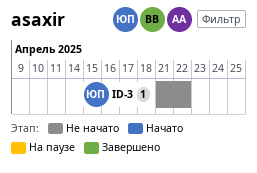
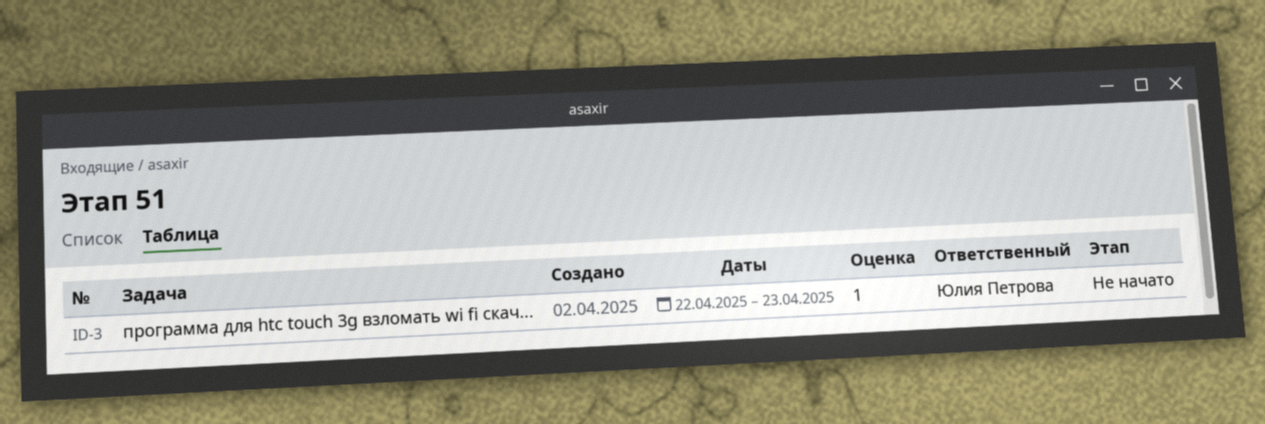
ID-3, start: Apr 21 -> Apr 22
ID-3, due: Apr 22 -> Apr 23

